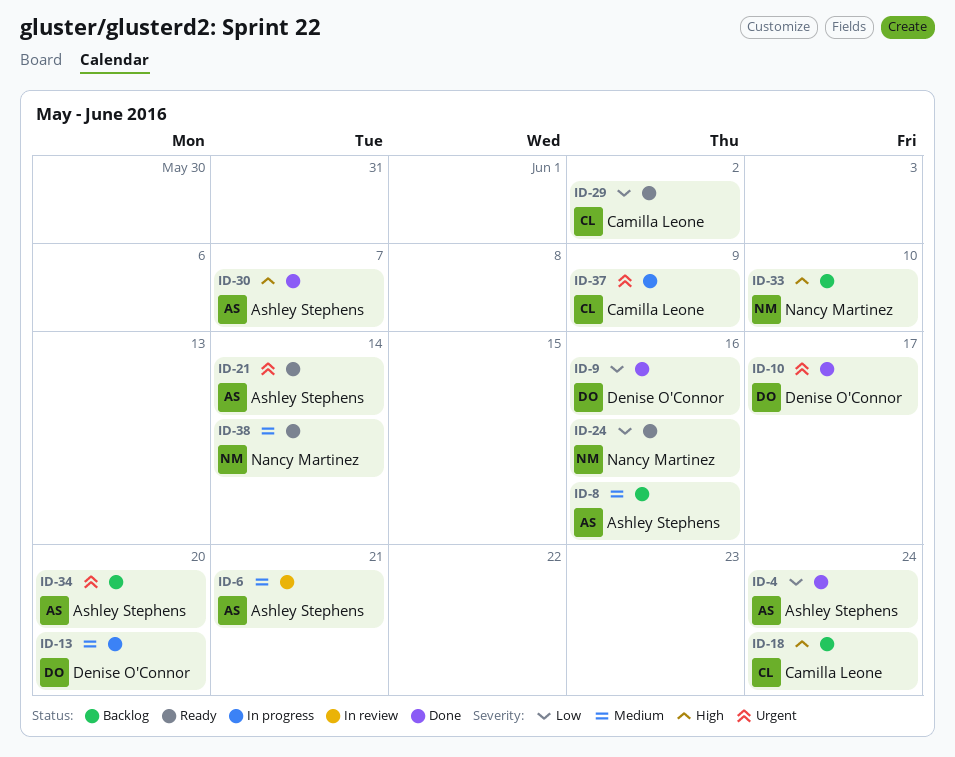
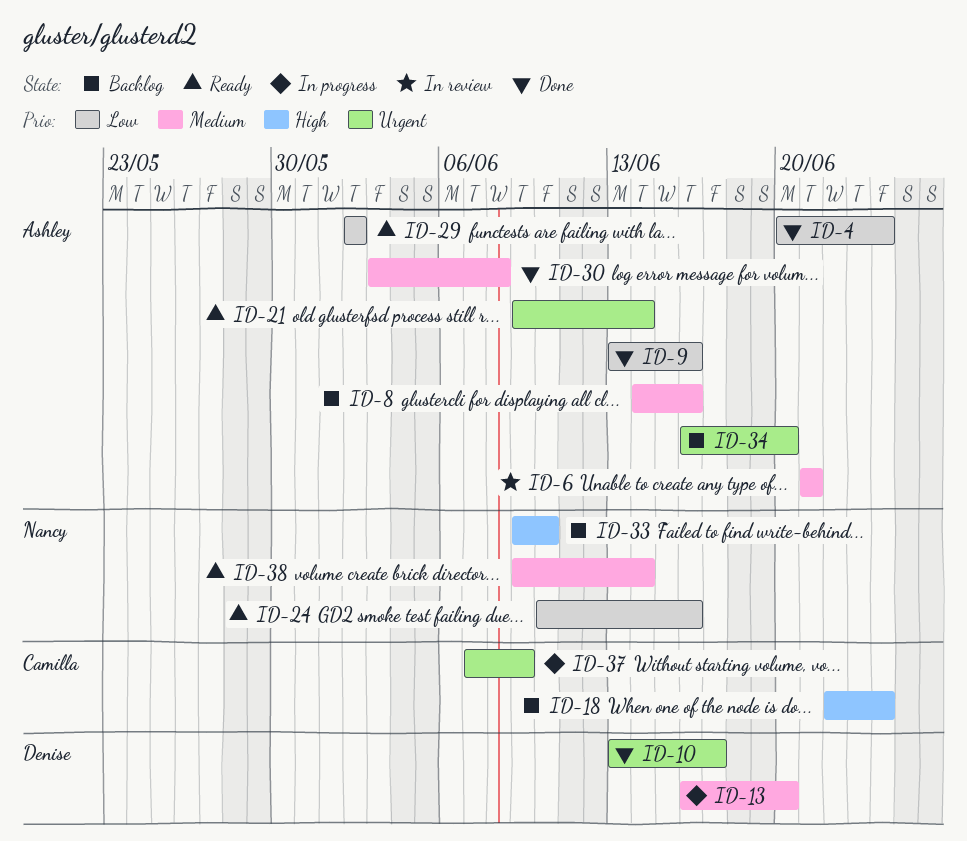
ID-9, owner: Denise O'Connor -> Ashley Stephens
ID-29, owner: Camilla Leone -> Ashley Stephens
ID-30, priority: High -> Medium
ID-30, due: Jun 7 -> Jun 8

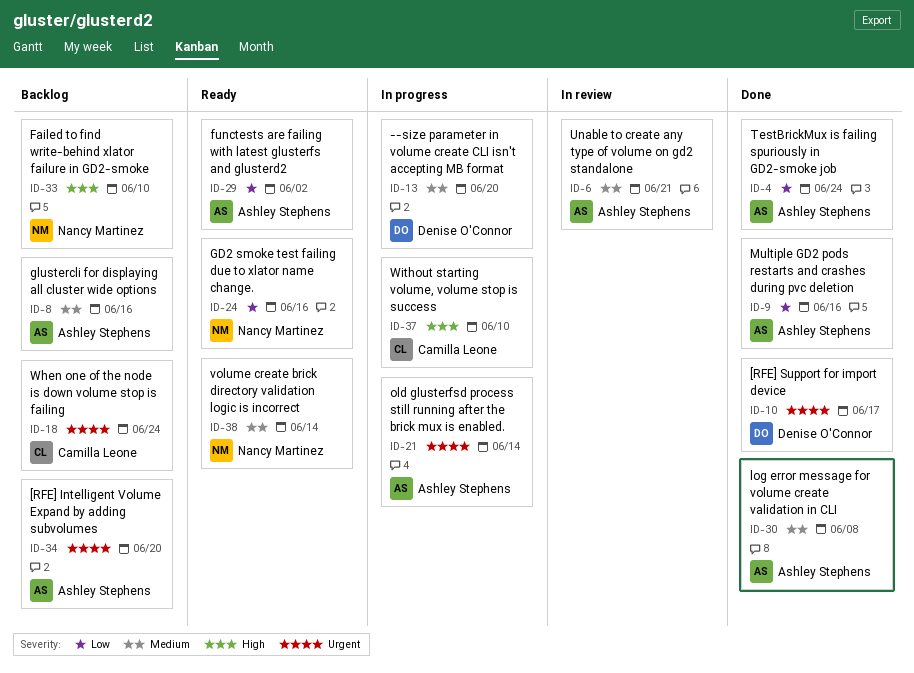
ID-18, priority: High -> Urgent
ID-21, status: Ready -> In progress
ID-37, priority: Urgent -> High
ID-37, due: Jun 9 -> Jun 10

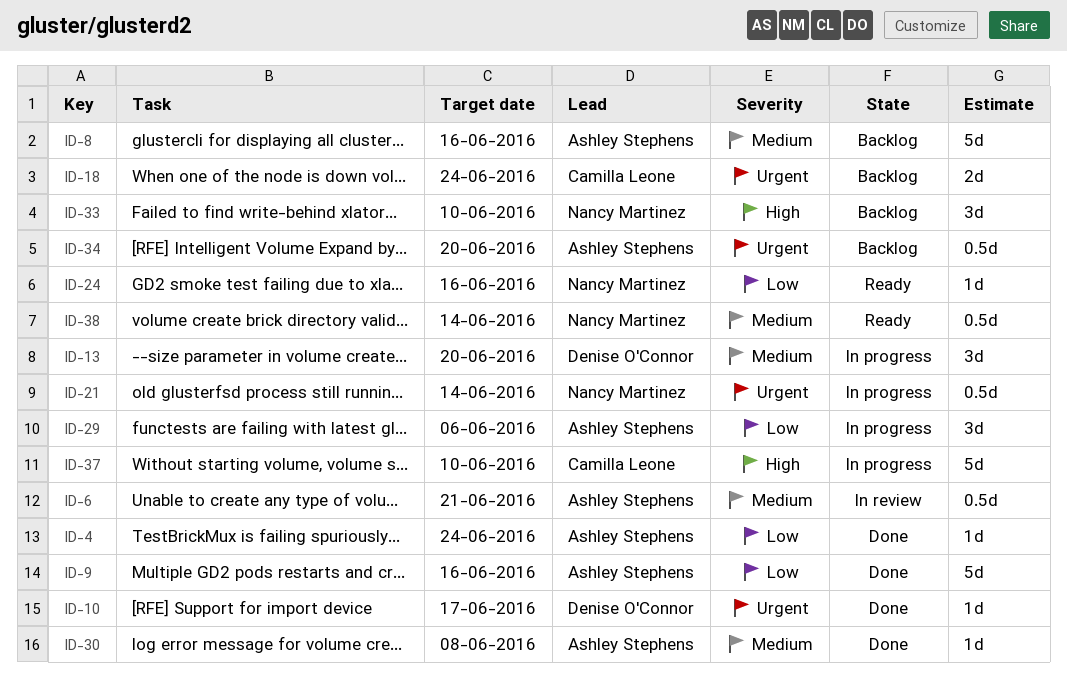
ID-21, owner: Ashley Stephens -> Nancy Martinez
ID-29, status: Ready -> In progress
ID-29, due: Jun 2 -> Jun 6

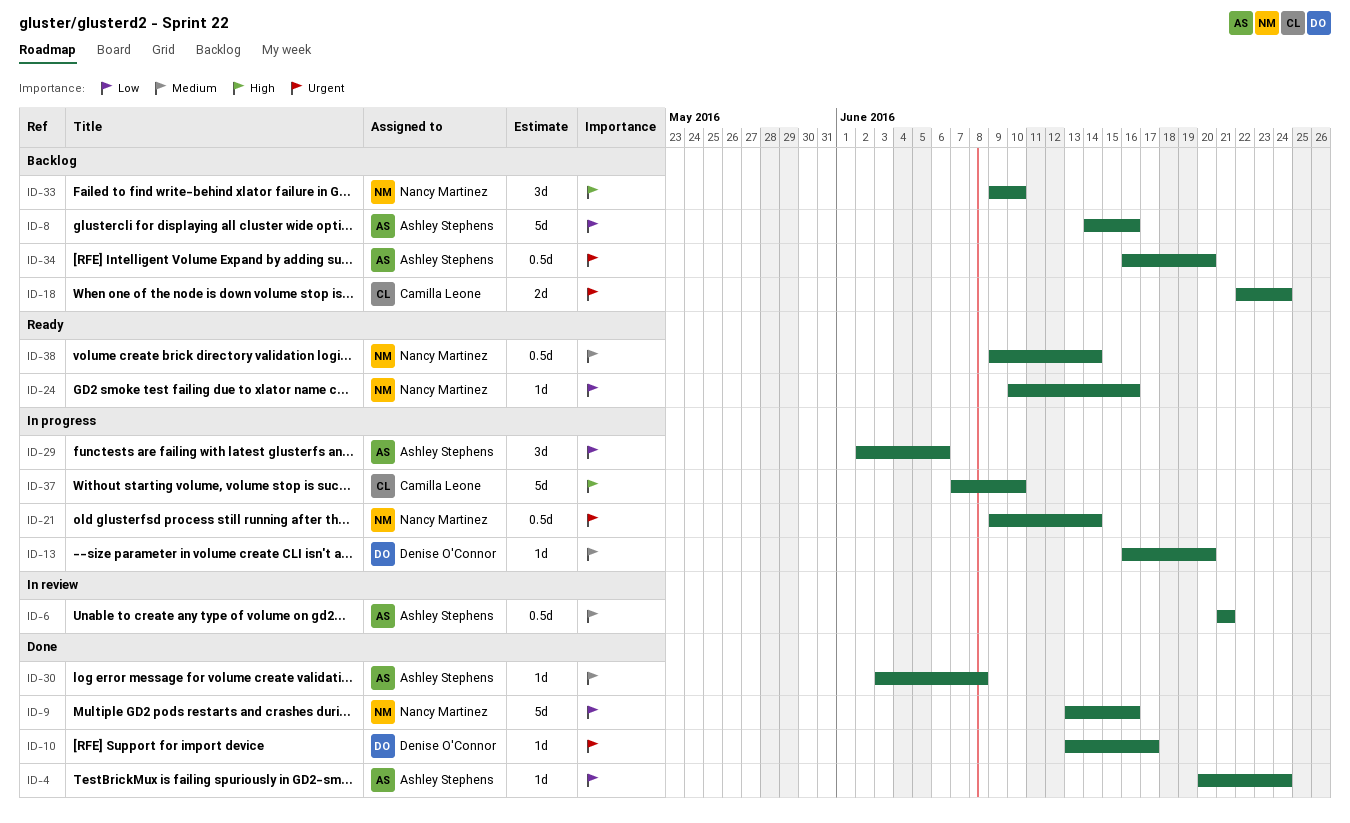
ID-8, priority: Medium -> Low
ID-9, owner: Ashley Stephens -> Nancy Martinez
ID-13, estimate: 3d -> 1d

